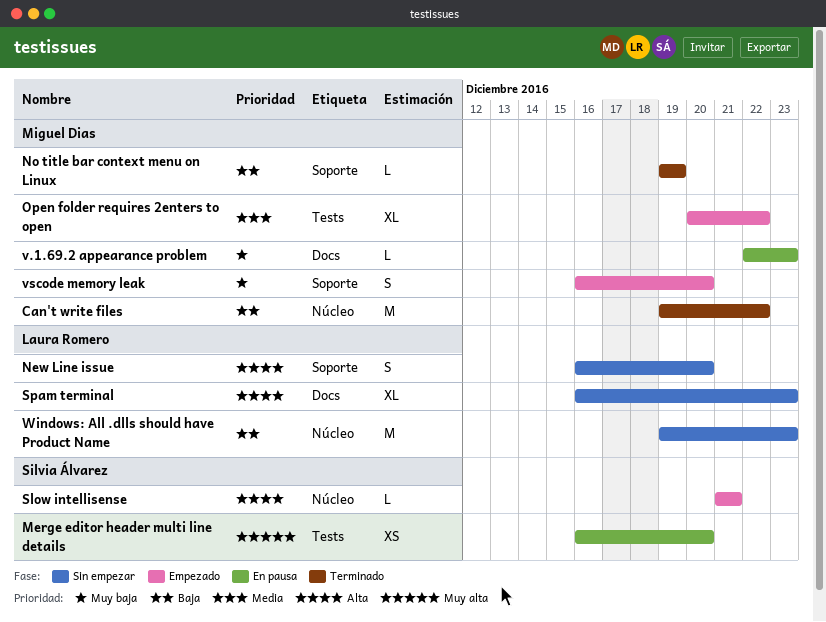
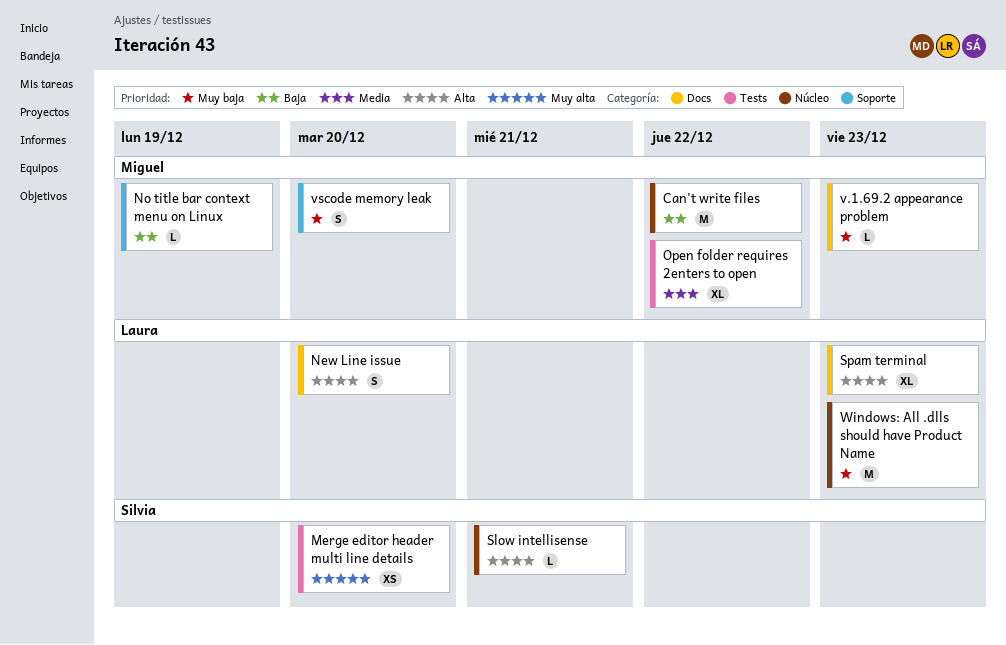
New Line issue, label: Soporte -> Docs
Windows: All .dlls should have Product Name, priority: Baja -> Muy baja

